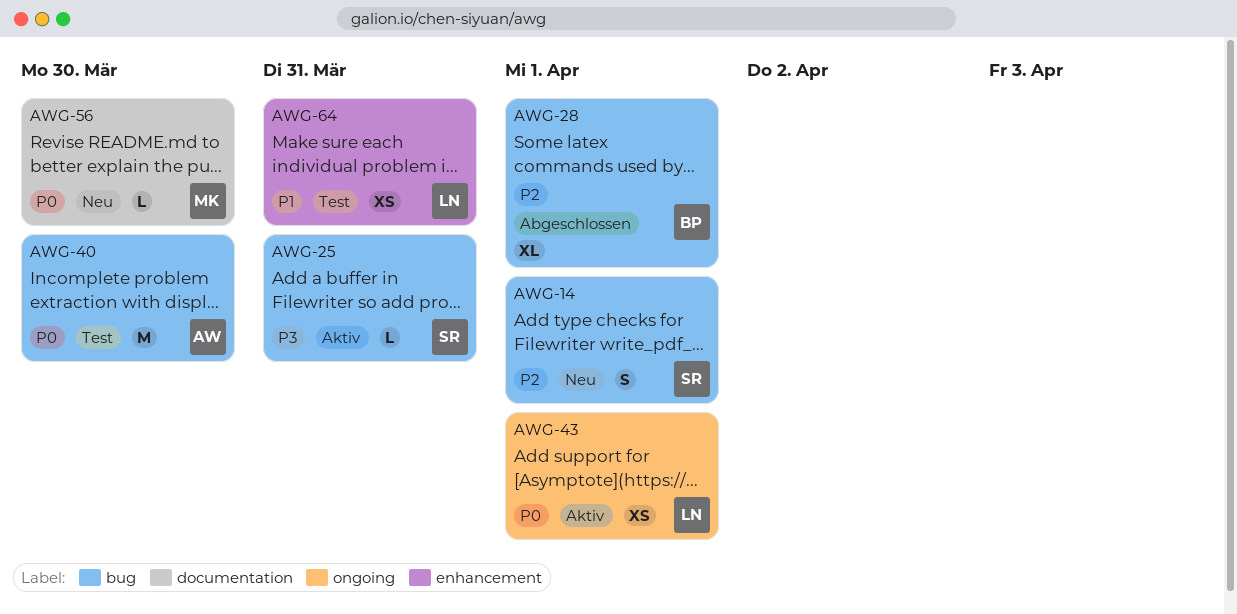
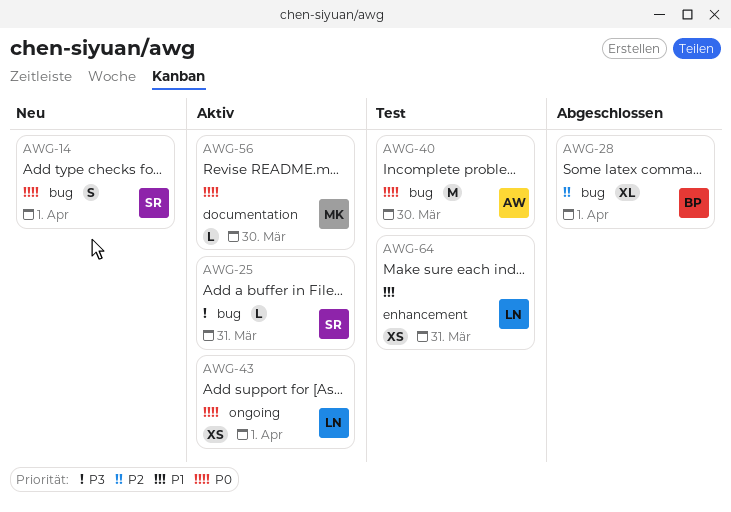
AWG-14, priority: P2 -> P0
AWG-56, status: Neu -> Aktiv

